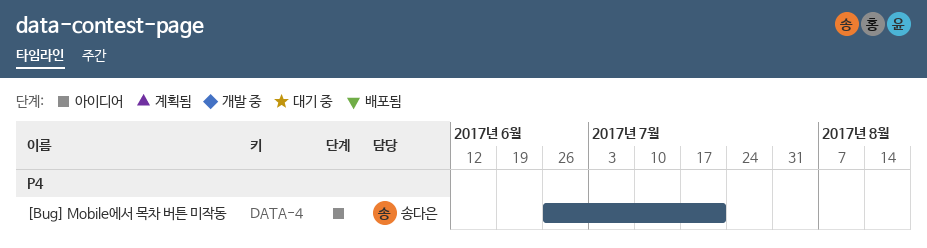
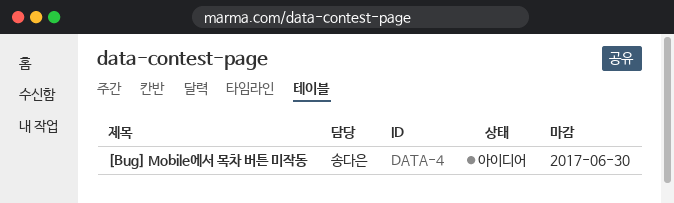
DATA-4, due: Jul 21 -> Jun 30

